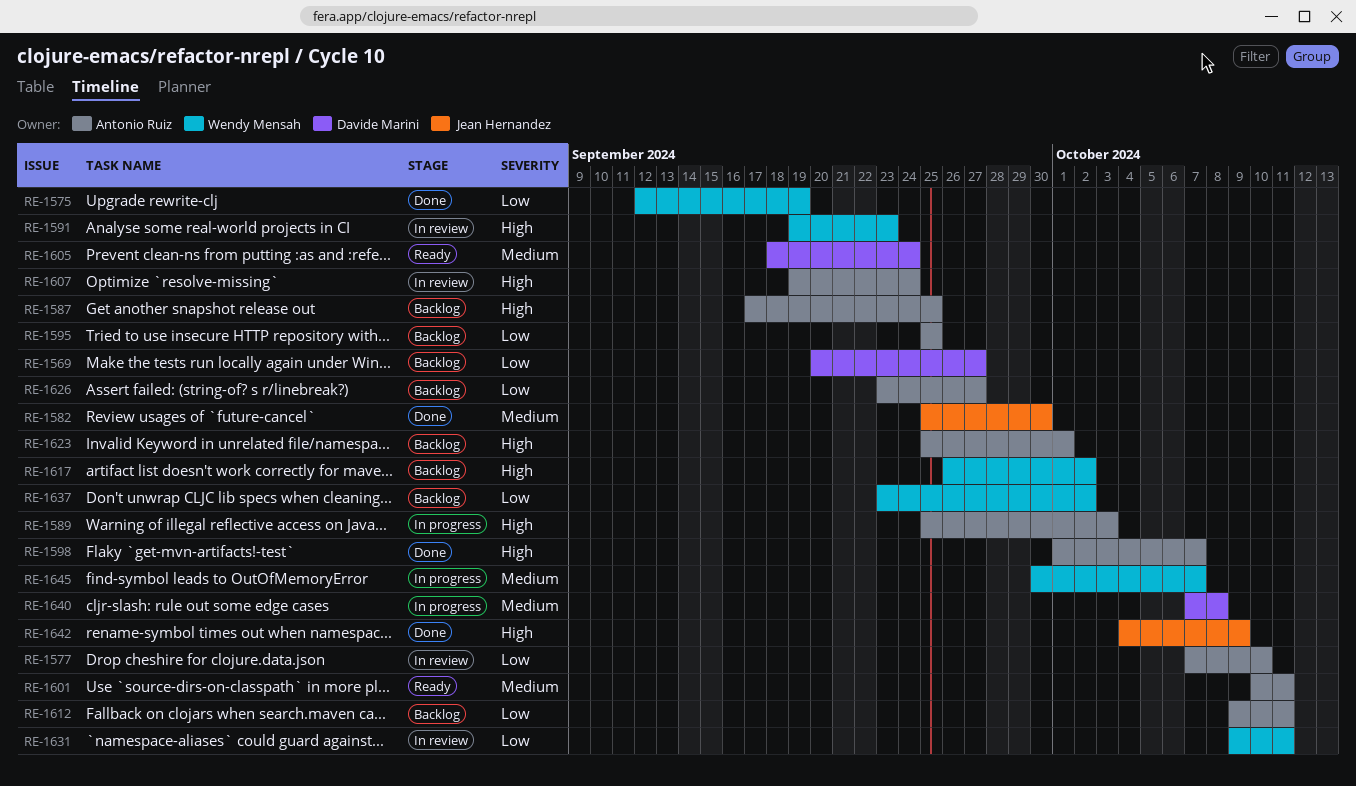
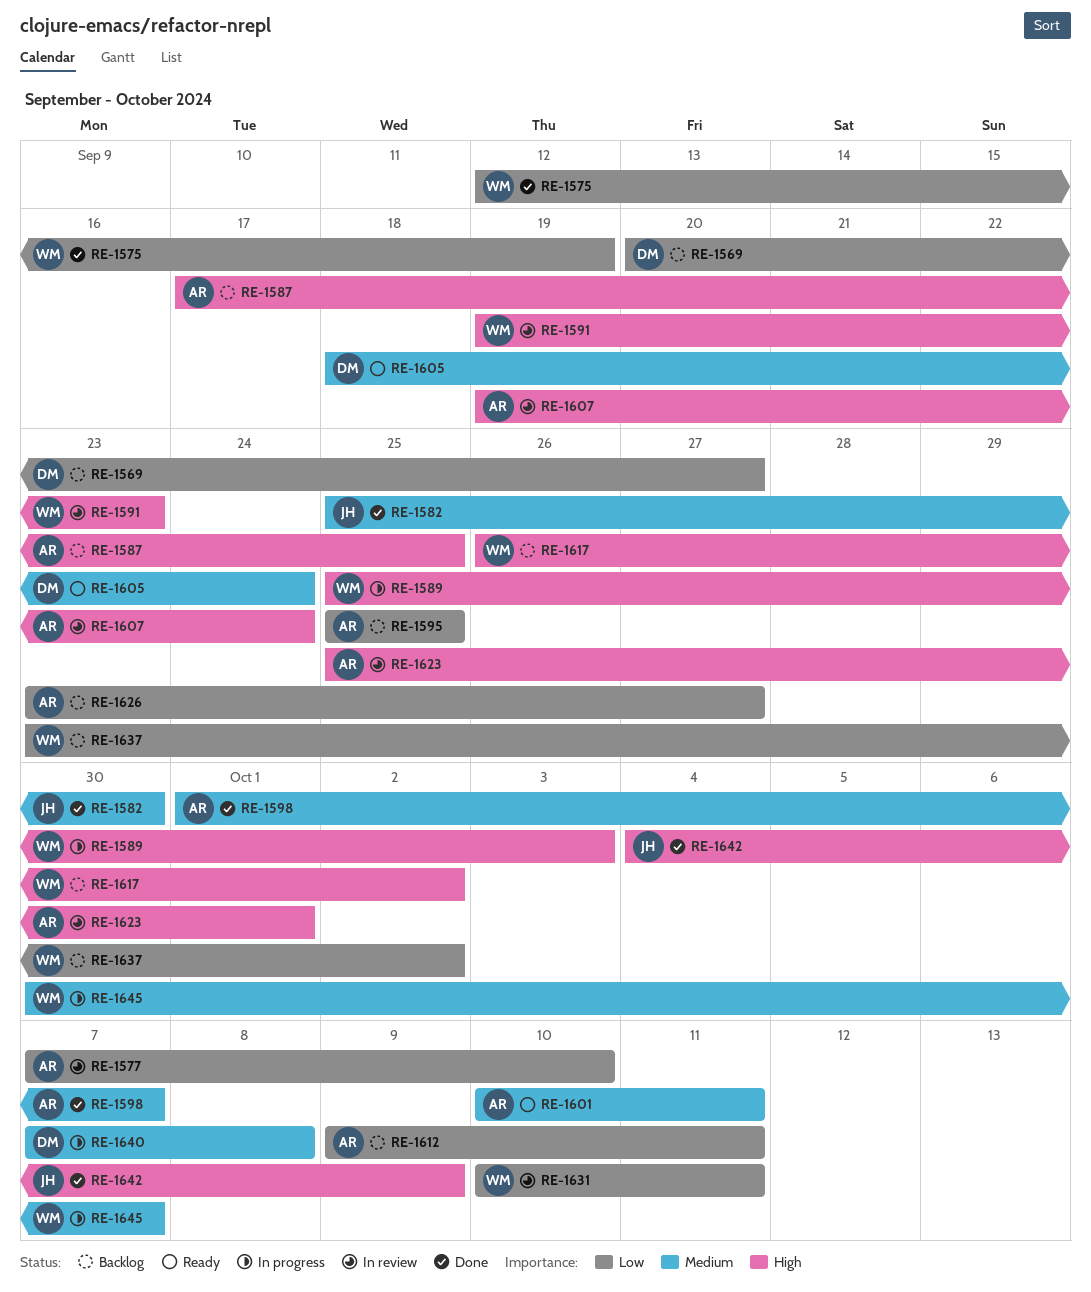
RE-1589, owner: Antonio Ruiz -> Wendy Mensah
RE-1598, priority: High -> Medium
RE-1623, status: Backlog -> In review
RE-1631, start: Oct 9 -> Oct 10

